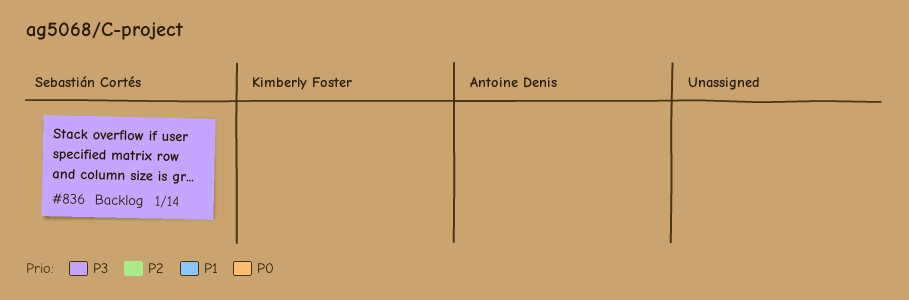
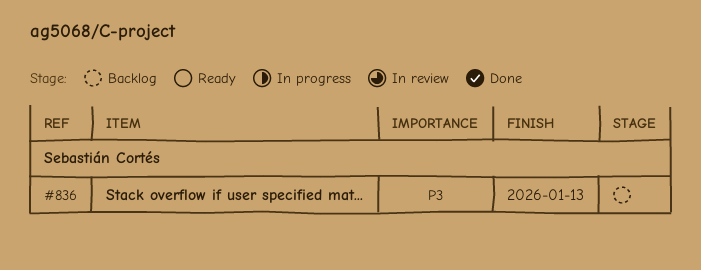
#836, due: Jan 14 -> Jan 13

